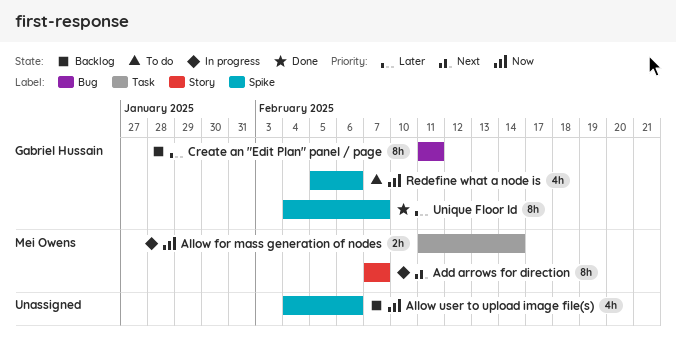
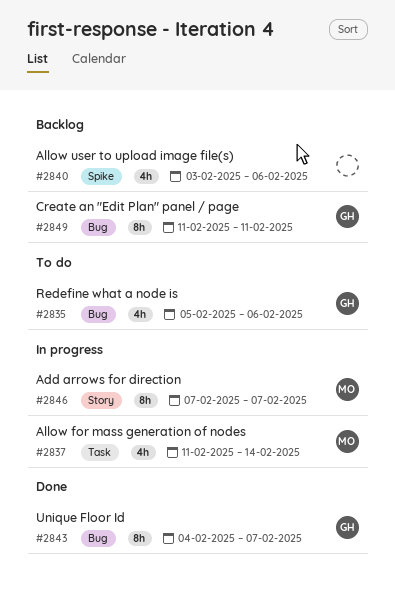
Allow for mass generation of nodes, estimate: 2h -> 4h
Allow user to upload image file(s), start: Feb 4 -> Feb 3
Redefine what a node is, label: Spike -> Bug
Unique Floor Id, label: Spike -> Bug

